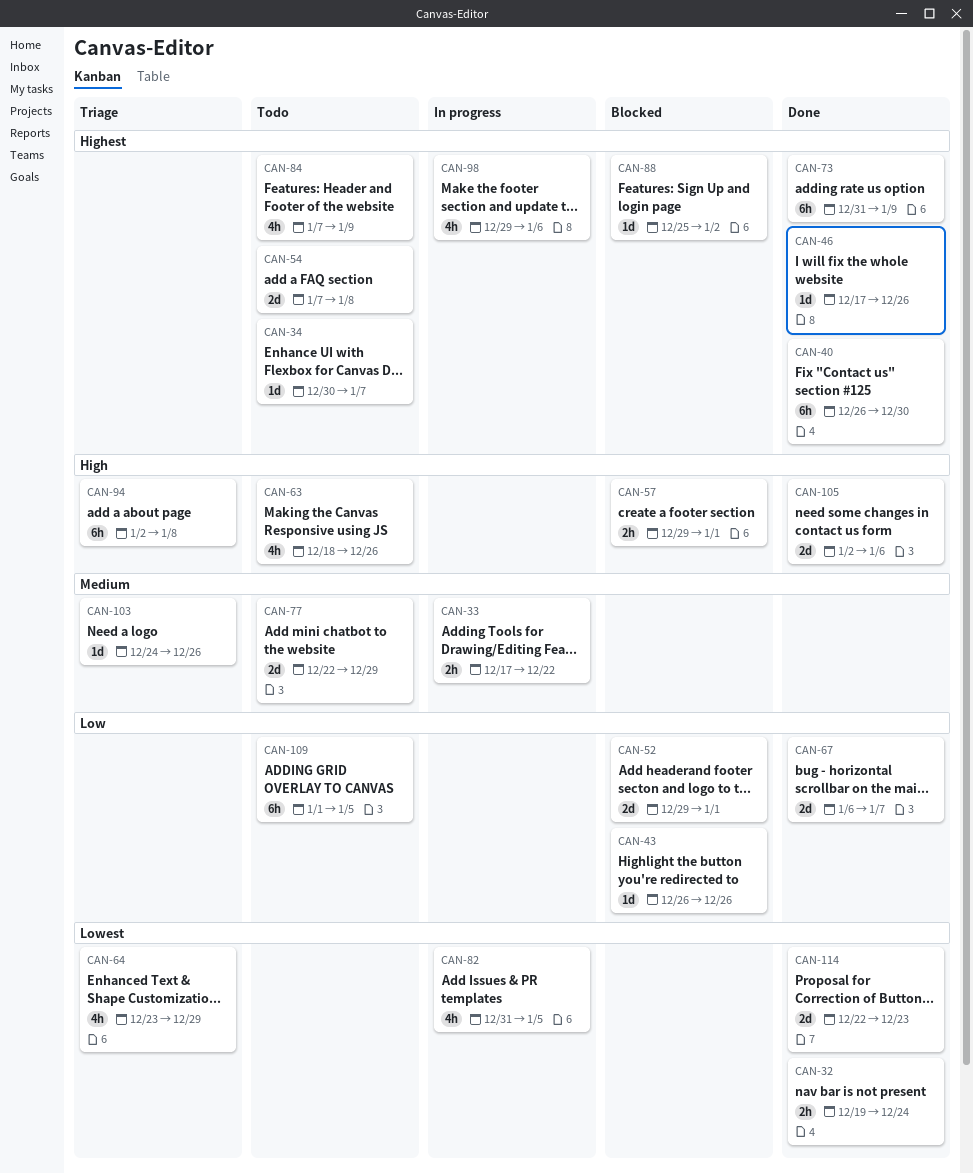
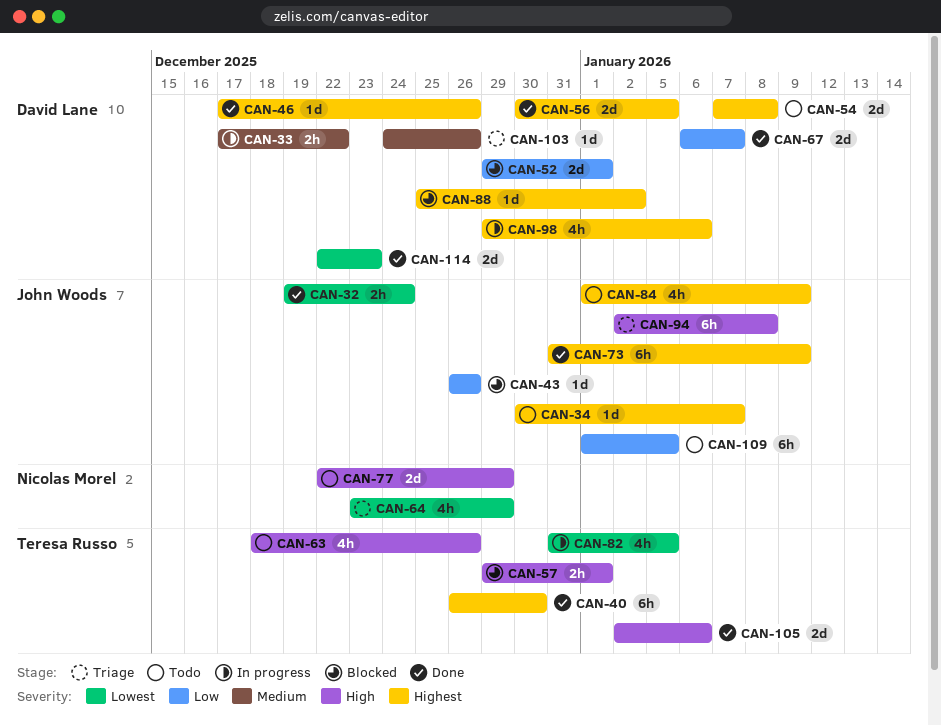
CAN-56: none -> present
CAN-77, priority: Medium -> High
CAN-84, start: Jan 7 -> Jan 1

